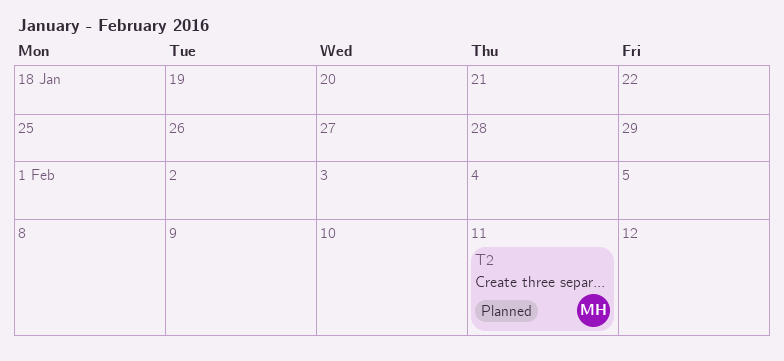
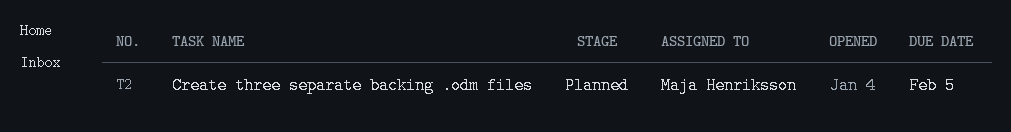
T2, due: Feb 11 -> Feb 5

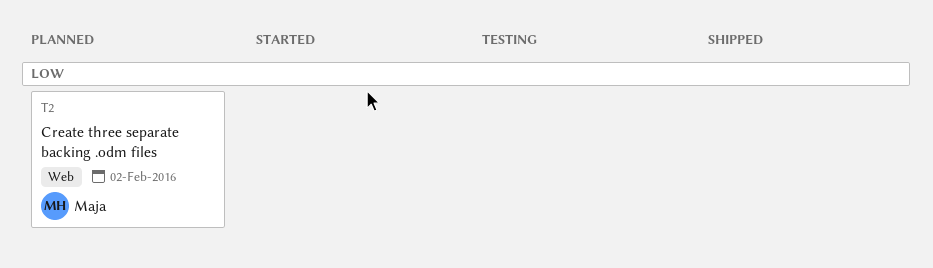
T2, due: Feb 5 -> Feb 2

